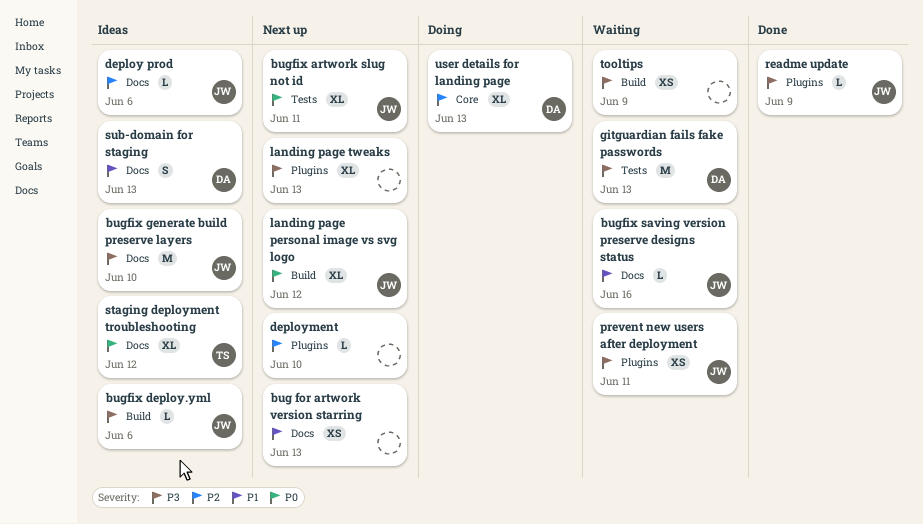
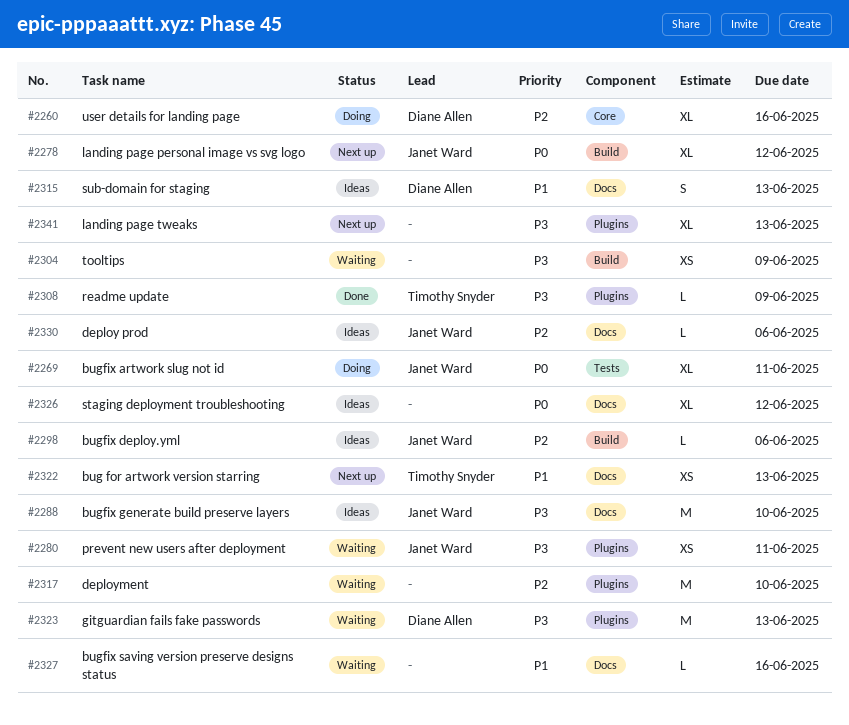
bug for artwork version starring, owner: none -> Timothy Snyder
bugfix artwork slug not id, status: Next up -> Doing
bugfix deploy.yml, priority: P3 -> P2
bugfix saving version preserve designs status, owner: Janet Ward -> none
deployment, status: Next up -> Waiting
deployment, estimate: L -> M
gitguardian fails fake passwords, label: Tests -> Plugins
readme update, owner: Janet Ward -> Timothy Snyder
staging deployment troubleshooting, owner: Timothy Snyder -> none
user details for landing page, due: Jun 13 -> Jun 16

